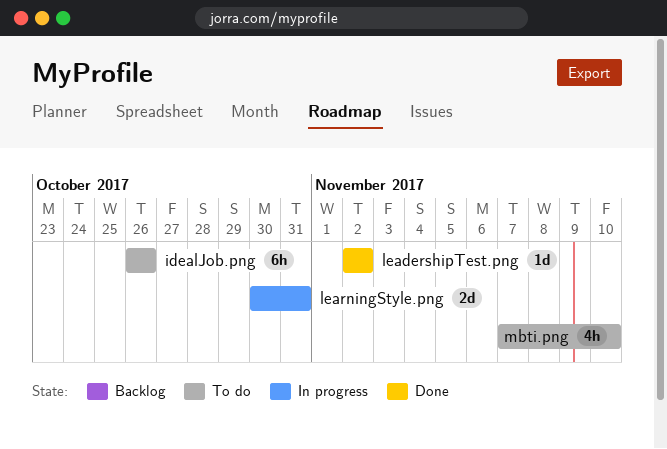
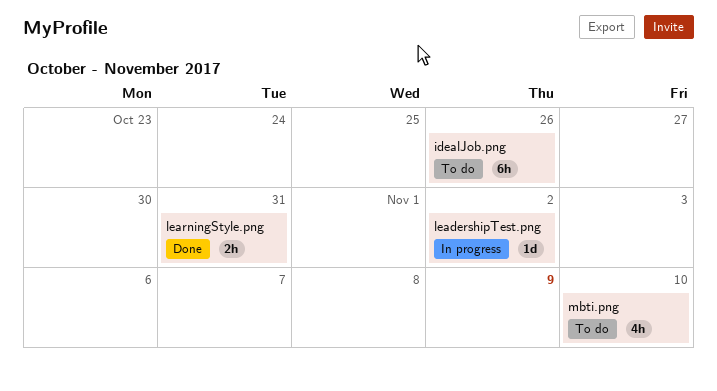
leadershipTest.png, status: Done -> In progress
learningStyle.png, status: In progress -> Done
learningStyle.png, estimate: 2d -> 2h

